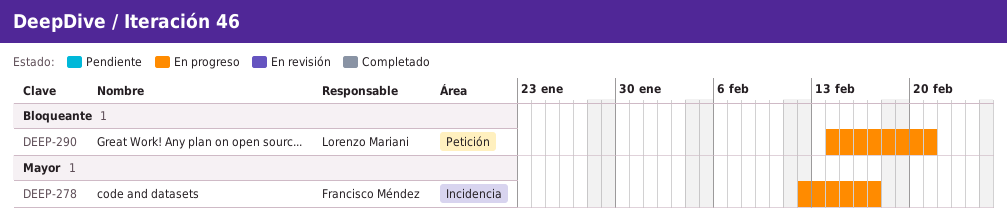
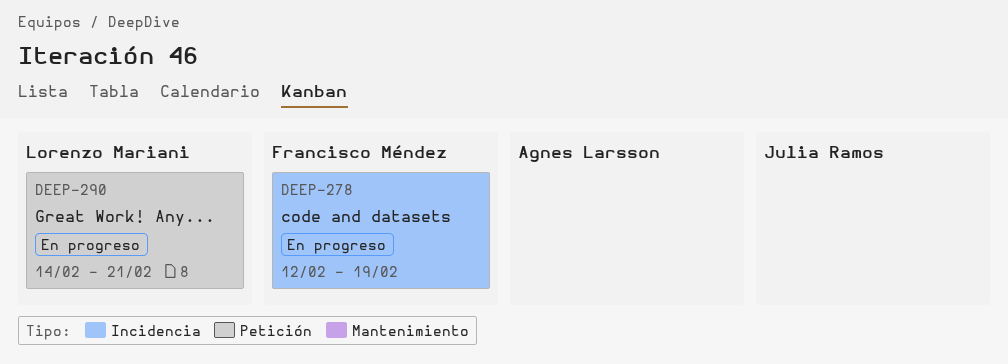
DEEP-278, due: Feb 17 -> Feb 19

